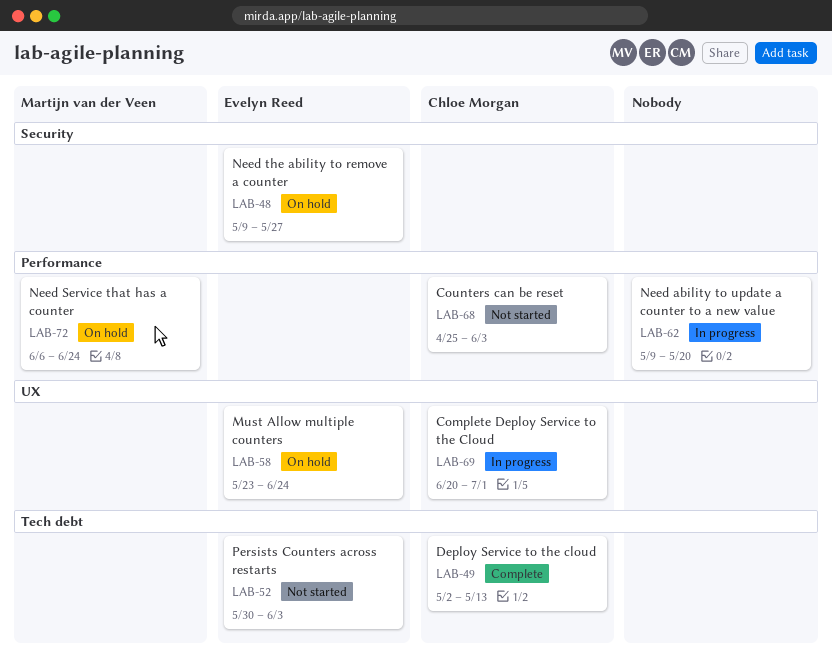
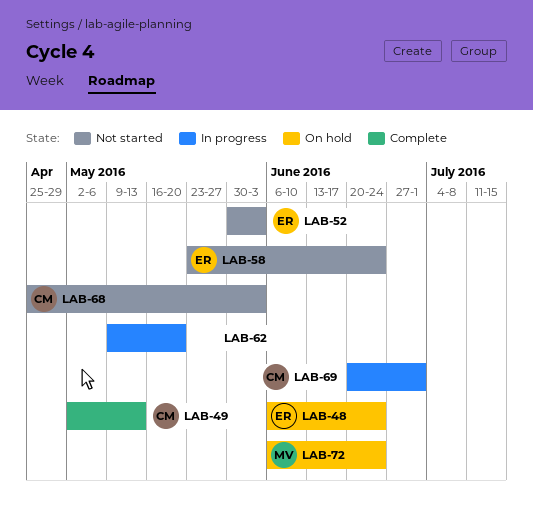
LAB-48, start: May 9 -> Jun 6
LAB-48, due: May 27 -> Jun 24
LAB-58, status: On hold -> Not started

